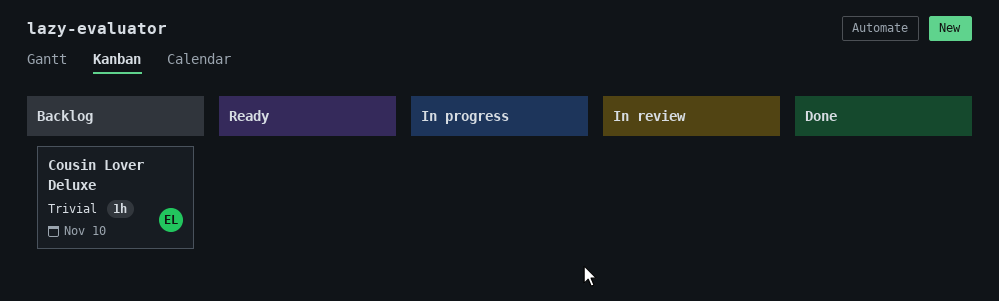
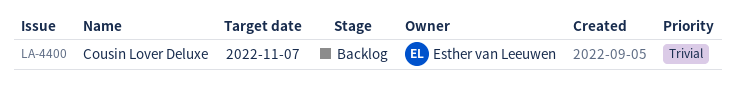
Cousin Lover Deluxe, due: Nov 10 -> Nov 7

